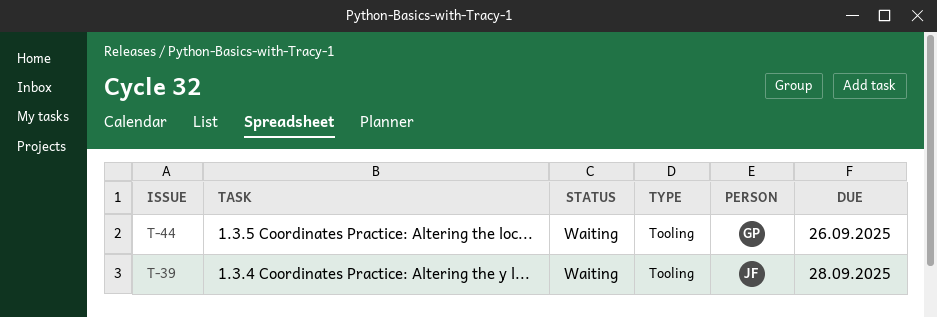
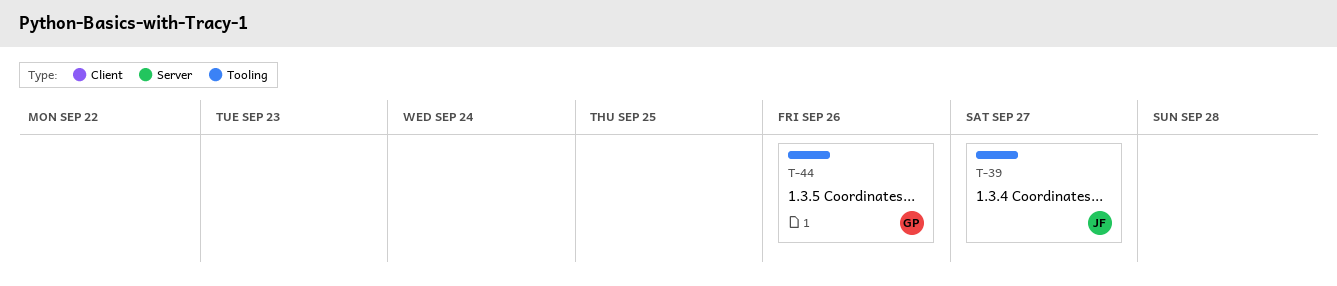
T-39, due: Sep 28 -> Sep 27

